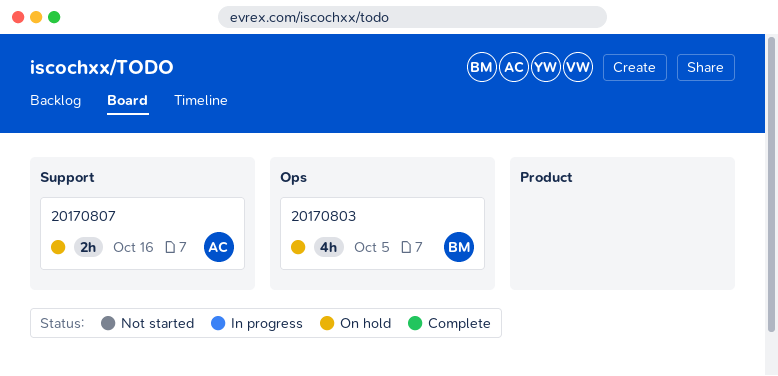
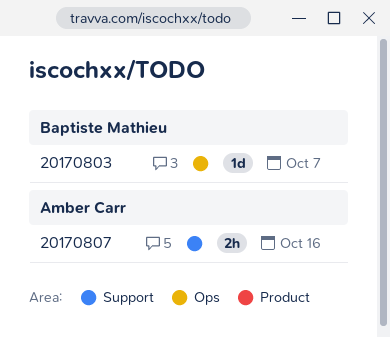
20170803, estimate: 4h -> 1d
20170803, due: Oct 5 -> Oct 7

